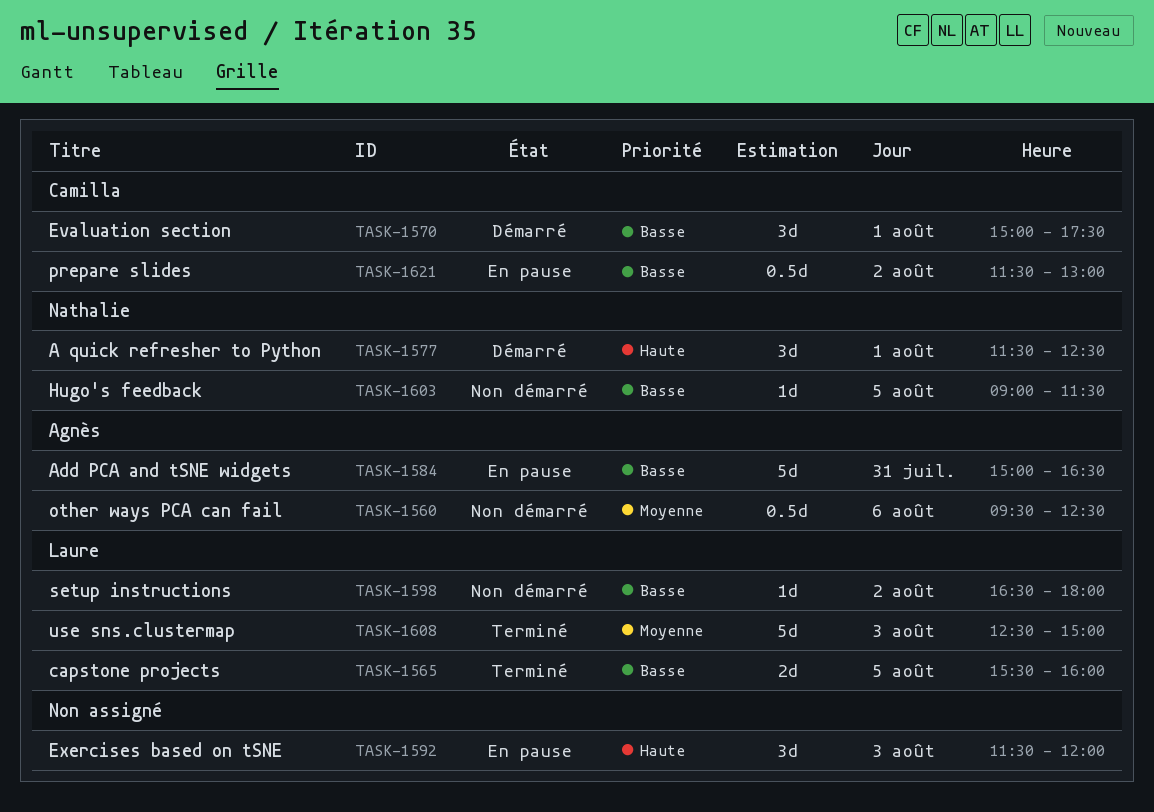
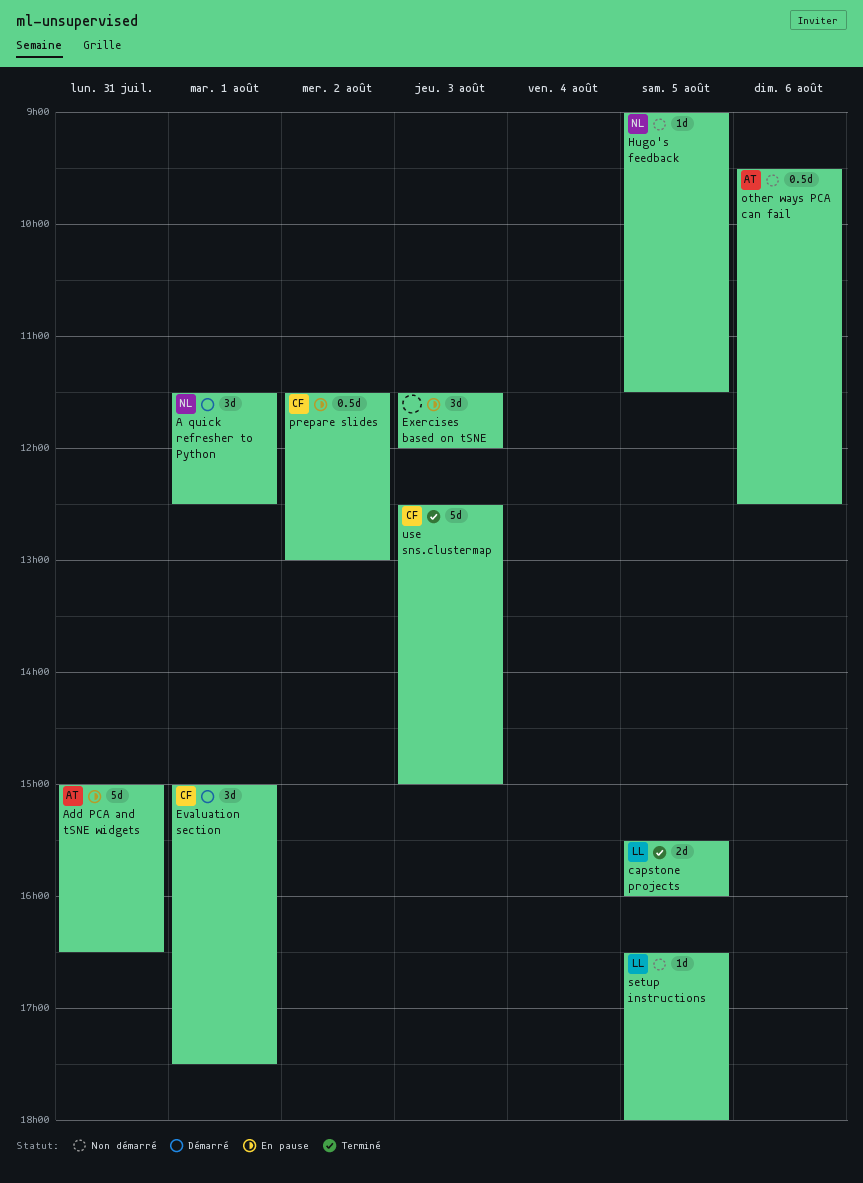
setup instructions, day: Aug 2 -> Aug 5
use sns.clustermap, owner: Laure -> Camilla

